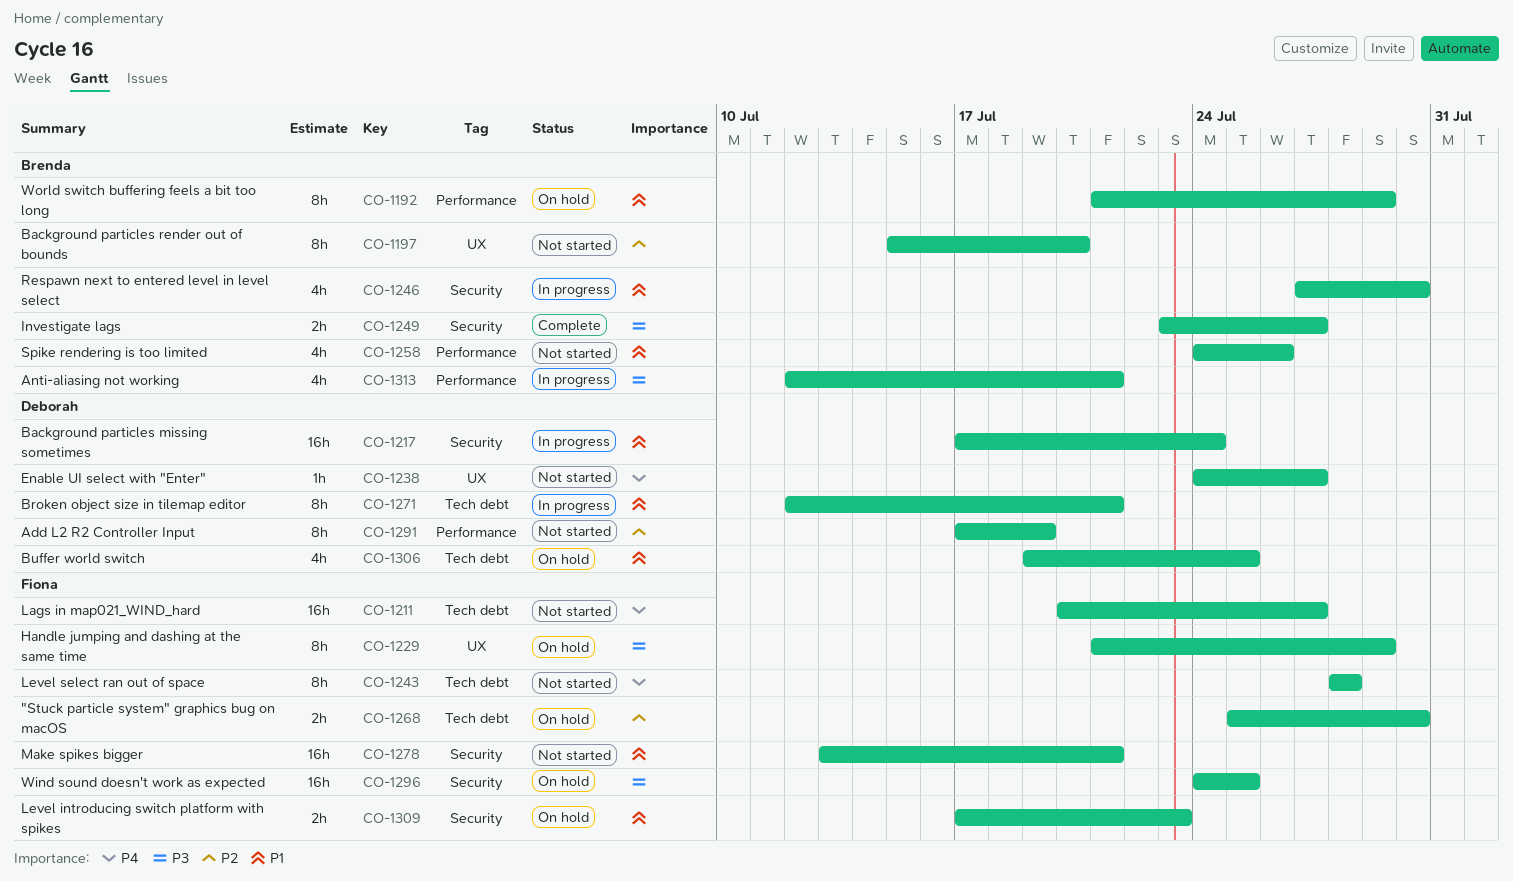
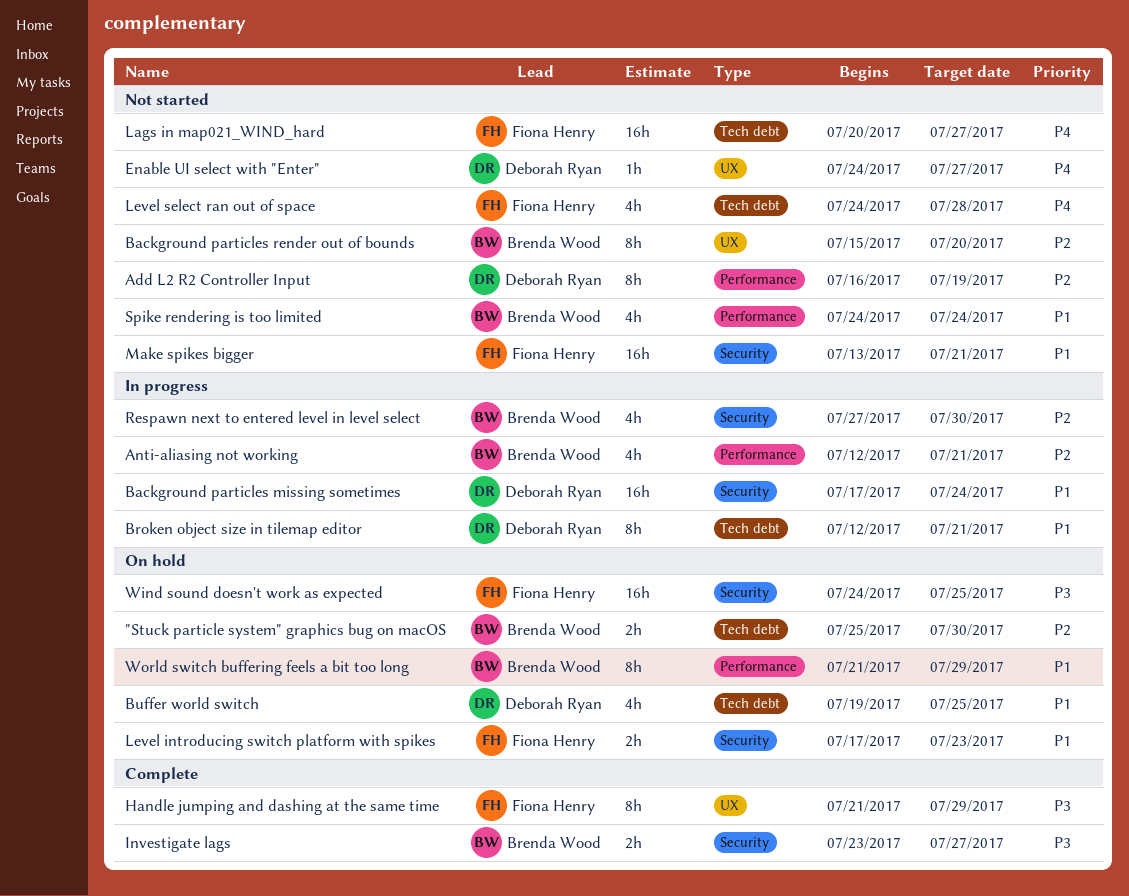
"Stuck particle system" graphics bug on macOS, owner: Fiona Henry -> Brenda Wood
Add L2 R2 Controller Input, start: Jul 17 -> Jul 16
Anti-aliasing not working, priority: P3 -> P2
Handle jumping and dashing at the same time, status: On hold -> Complete
Level select ran out of space, estimate: 8h -> 4h
Level select ran out of space, start: Jul 28 -> Jul 24
Respawn next to entered level in level select, priority: P1 -> P2
Spike rendering is too limited, due: Jul 26 -> Jul 24

